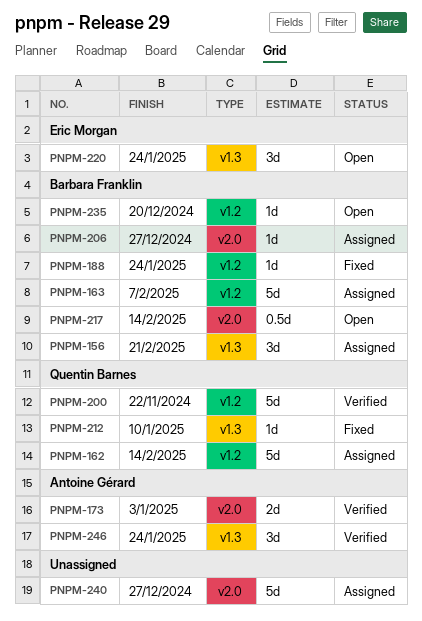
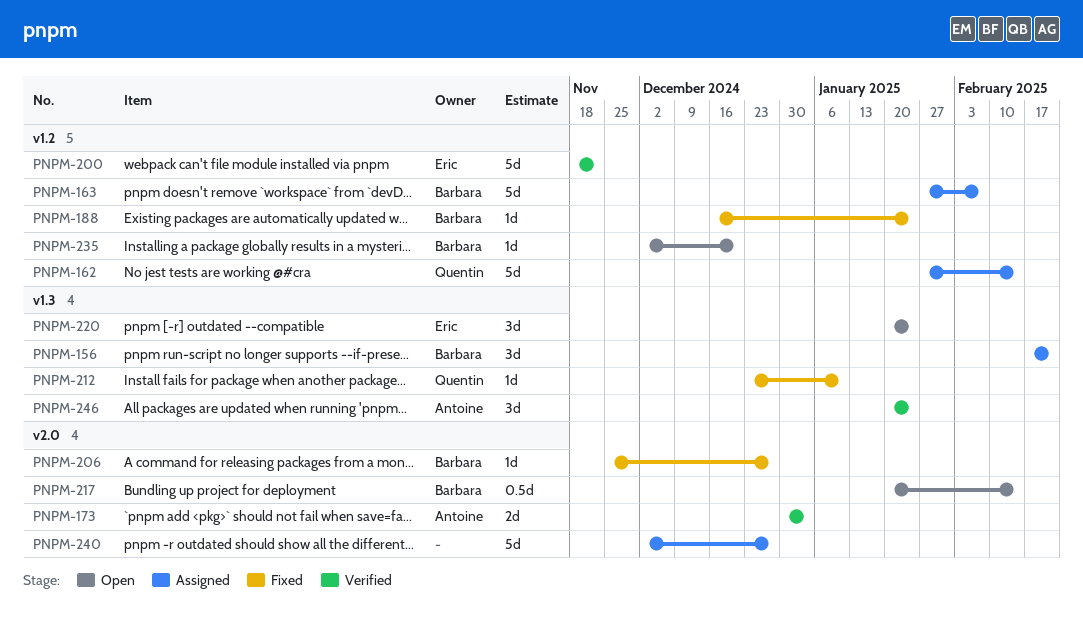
PNPM-200, owner: Quentin Barnes -> Eric Morgan
PNPM-206, status: Assigned -> Fixed

